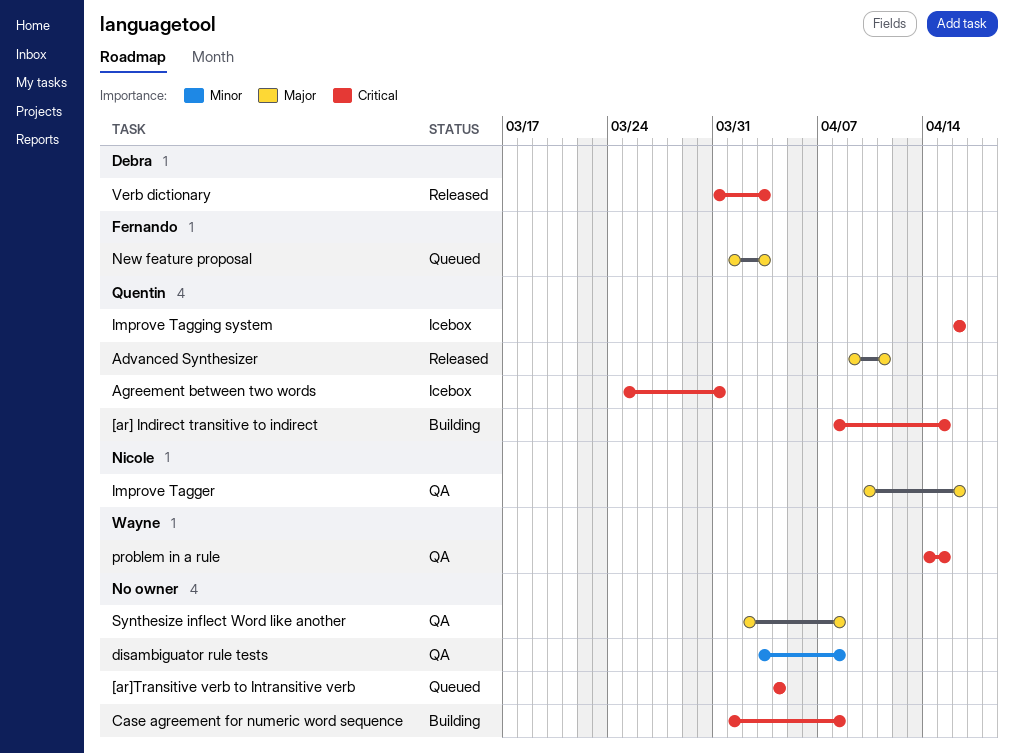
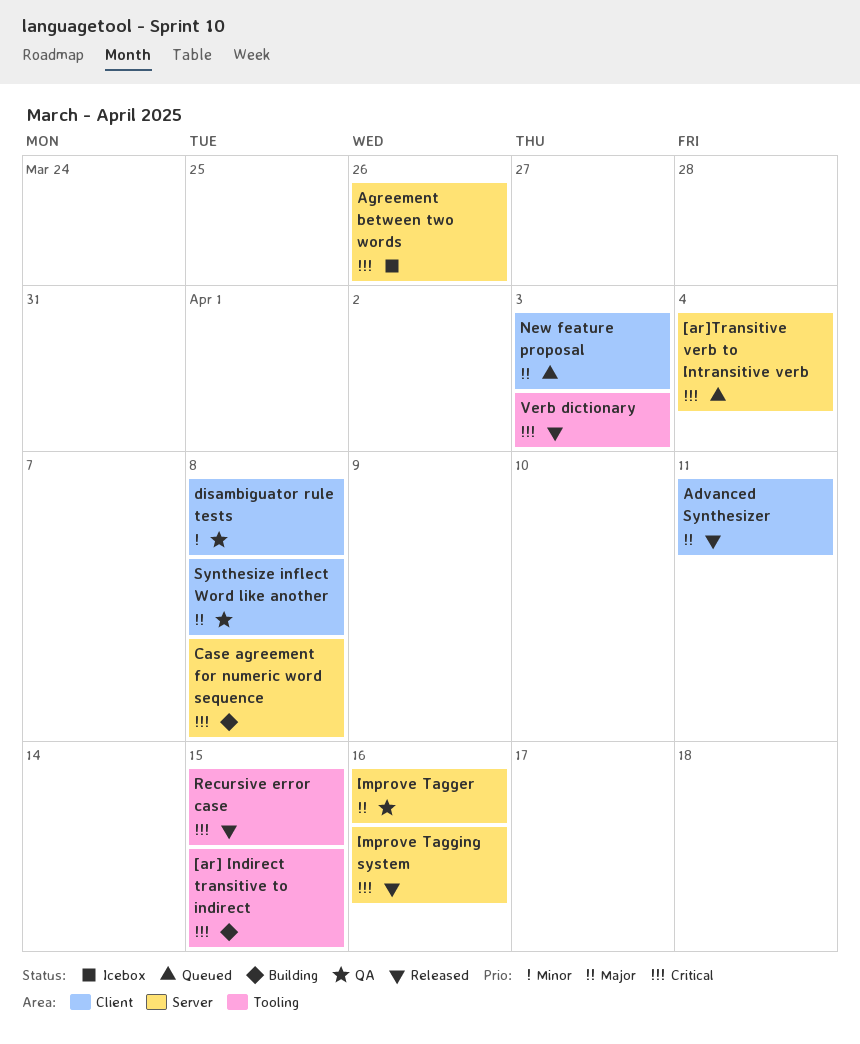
Agreement between two words, due: Mar 31 -> Mar 26
Improve Tagging system, status: Icebox -> Released
problem in a rule: present -> none
Recursive error case: none -> present

